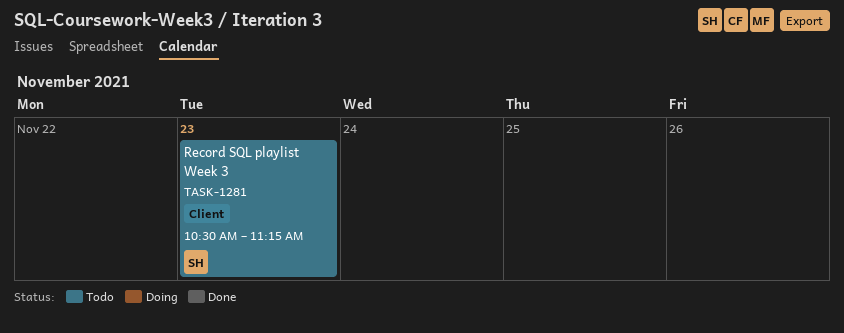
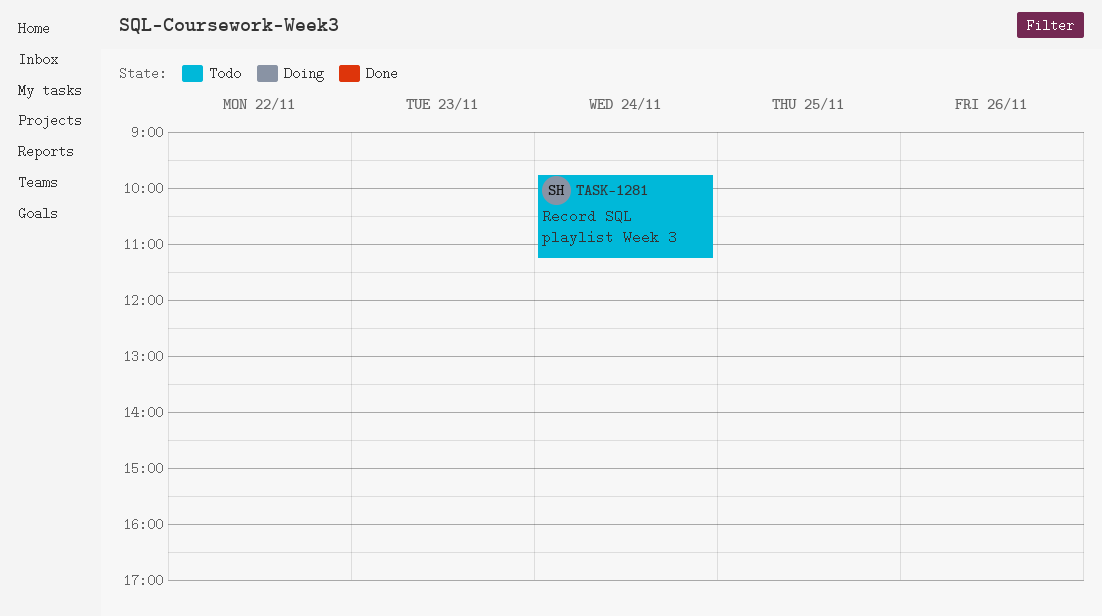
TASK-1281, day: Nov 23 -> Nov 24
TASK-1281, begins: 10:30 -> 09:45

